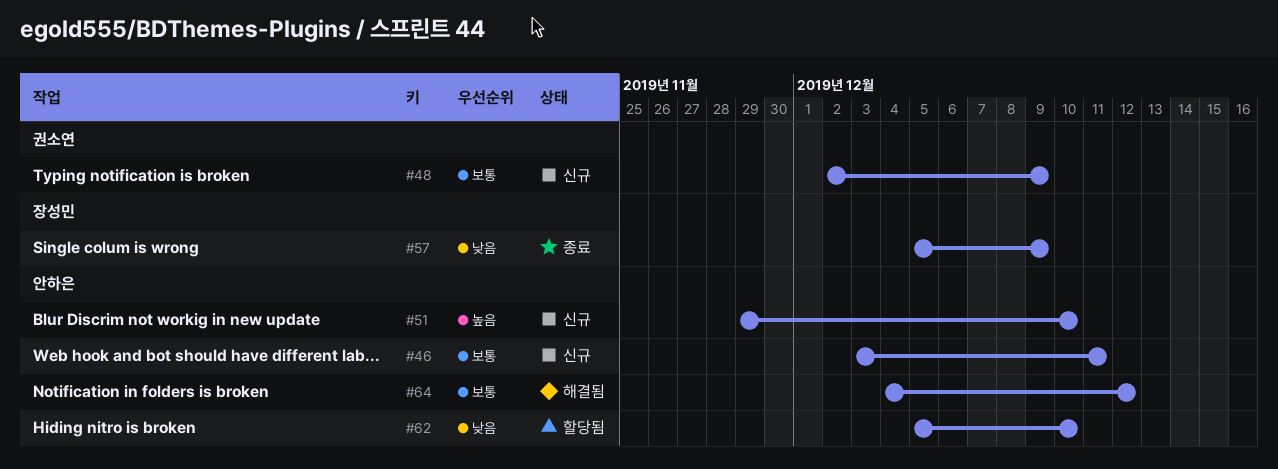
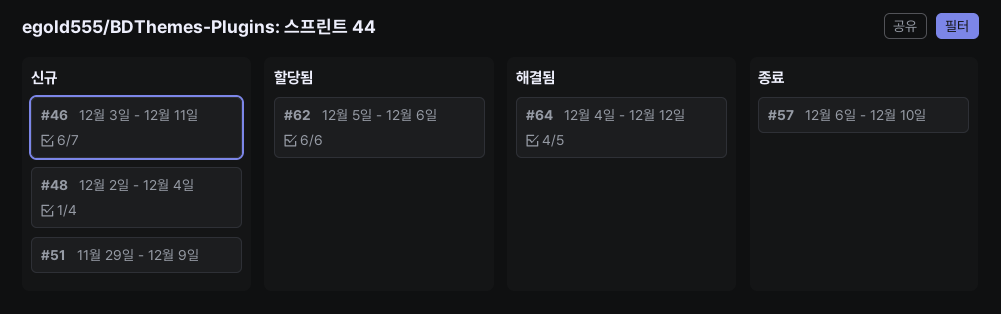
#48, due: Dec 9 -> Dec 4
#51, due: Dec 10 -> Dec 9
#57, start: Dec 5 -> Dec 6
#57, due: Dec 9 -> Dec 10
#62, due: Dec 10 -> Dec 6

